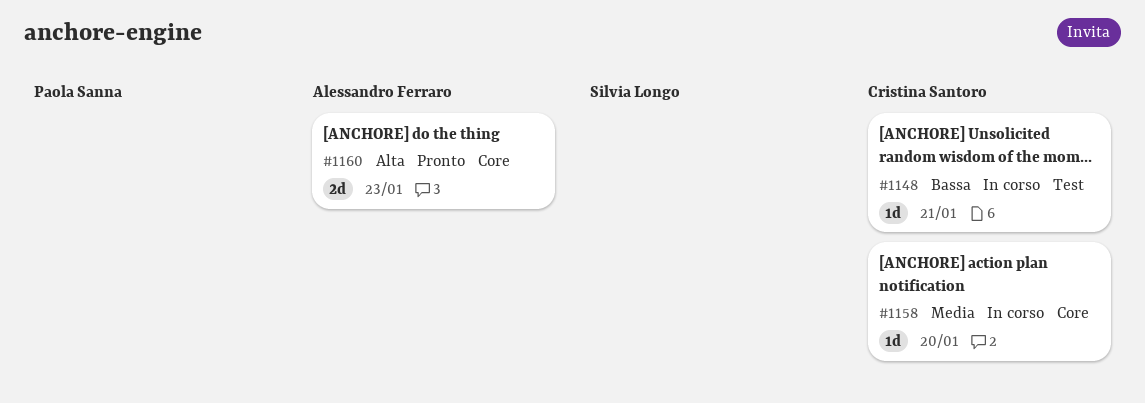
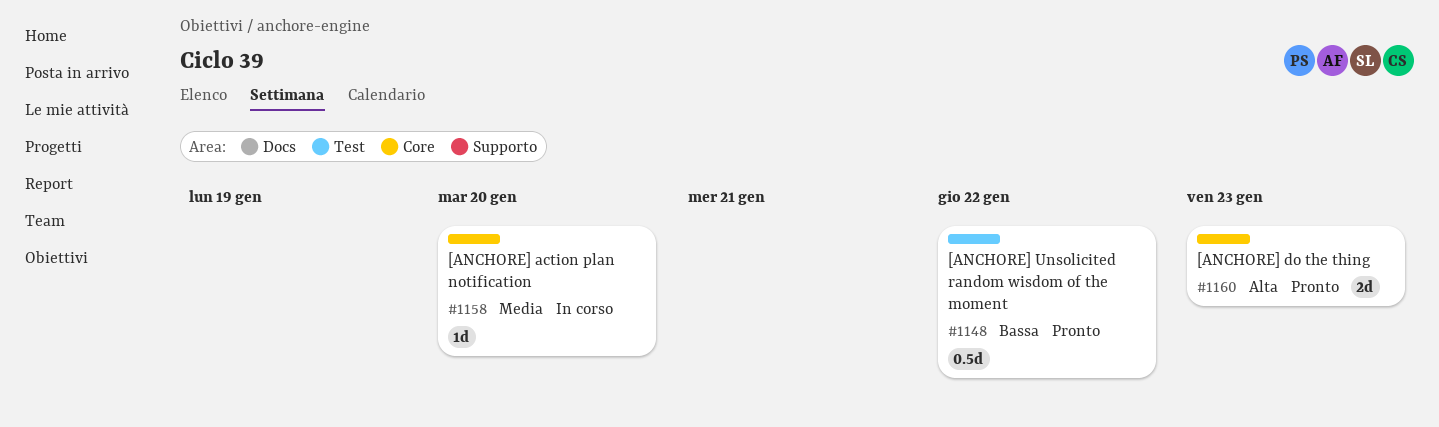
#1148, status: In corso -> Pronto
#1148, estimate: 1d -> 0.5d
#1148, due: Jan 21 -> Jan 22

